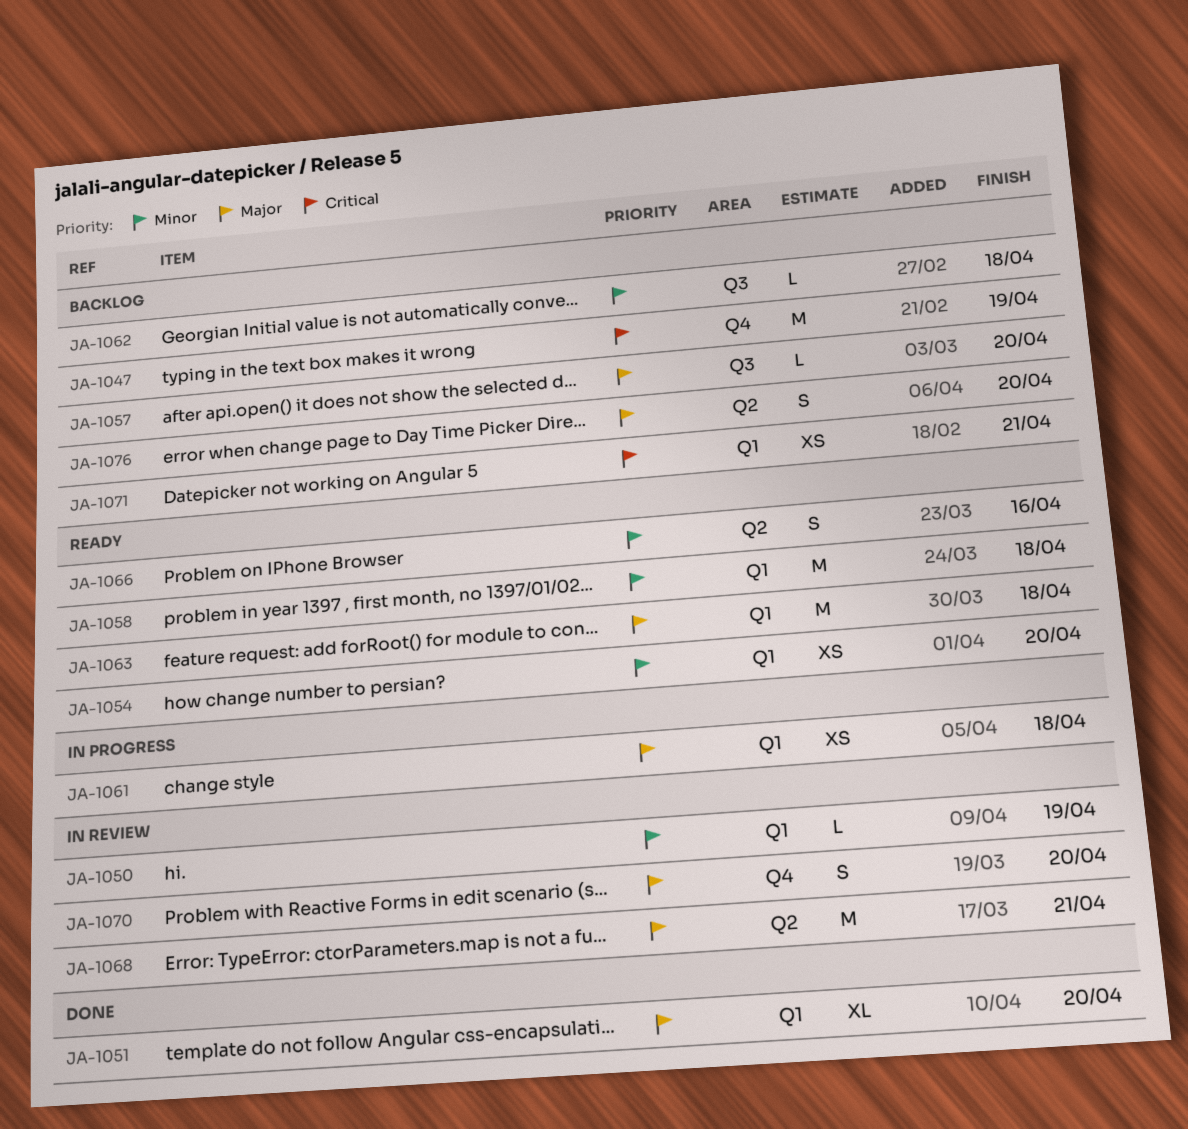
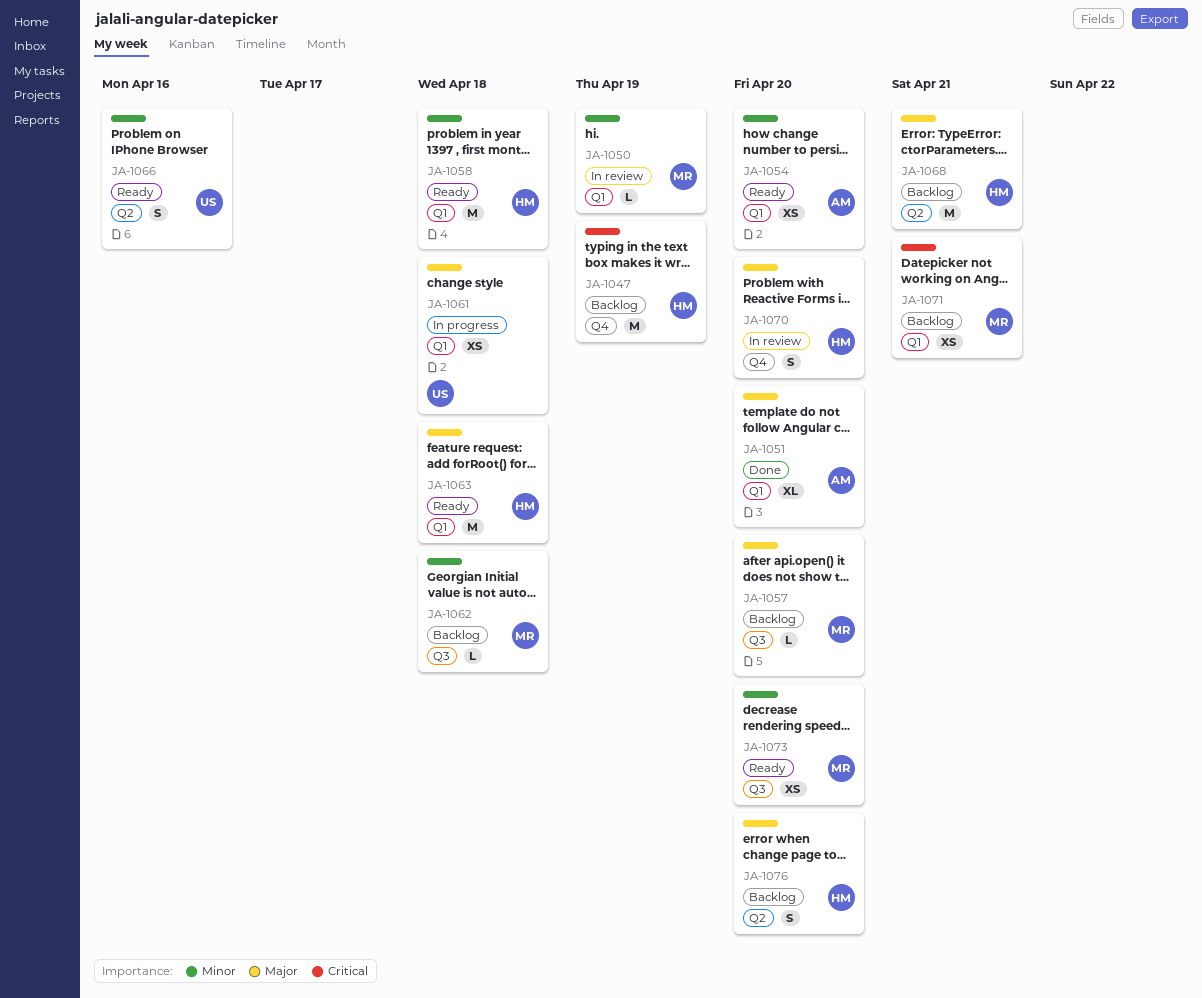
JA-1068, status: In review -> Backlog
JA-1073: none -> present

